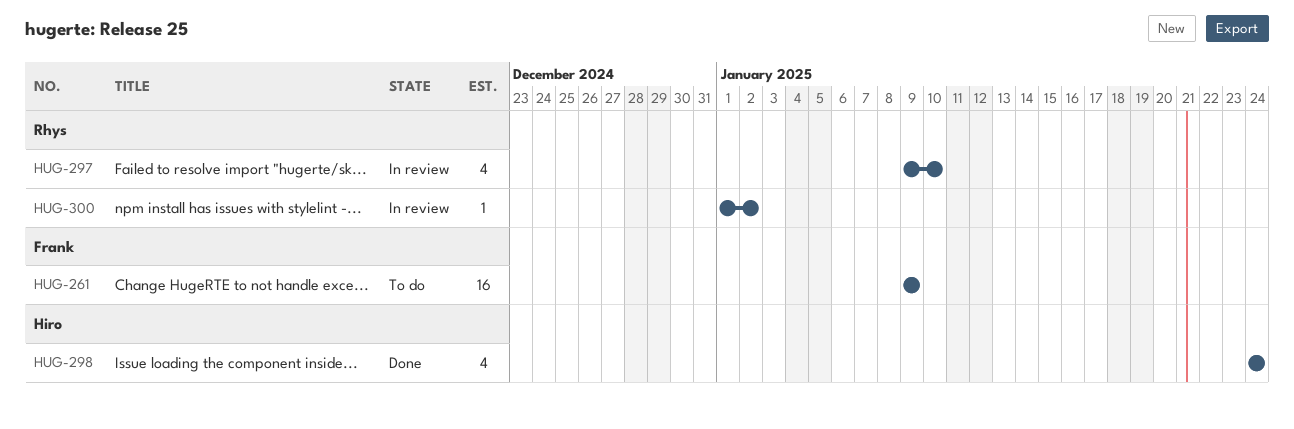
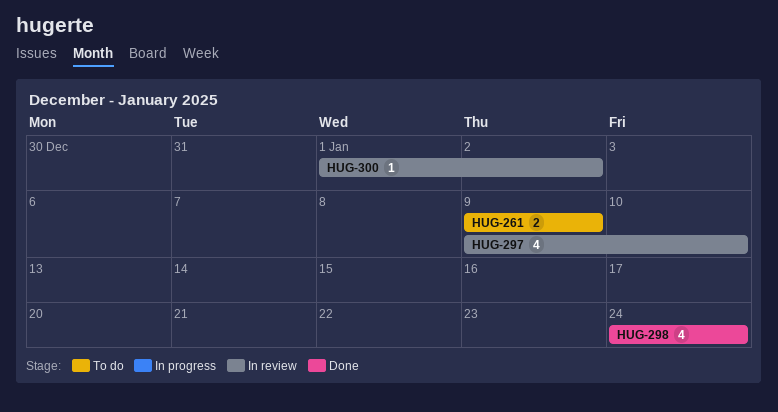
HUG-261, estimate: 16 -> 2

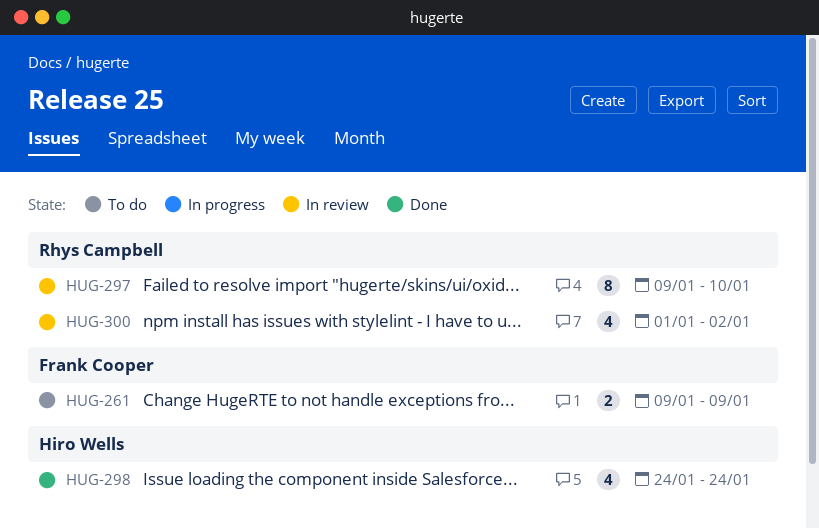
HUG-297, estimate: 4 -> 8
HUG-300, estimate: 1 -> 4

